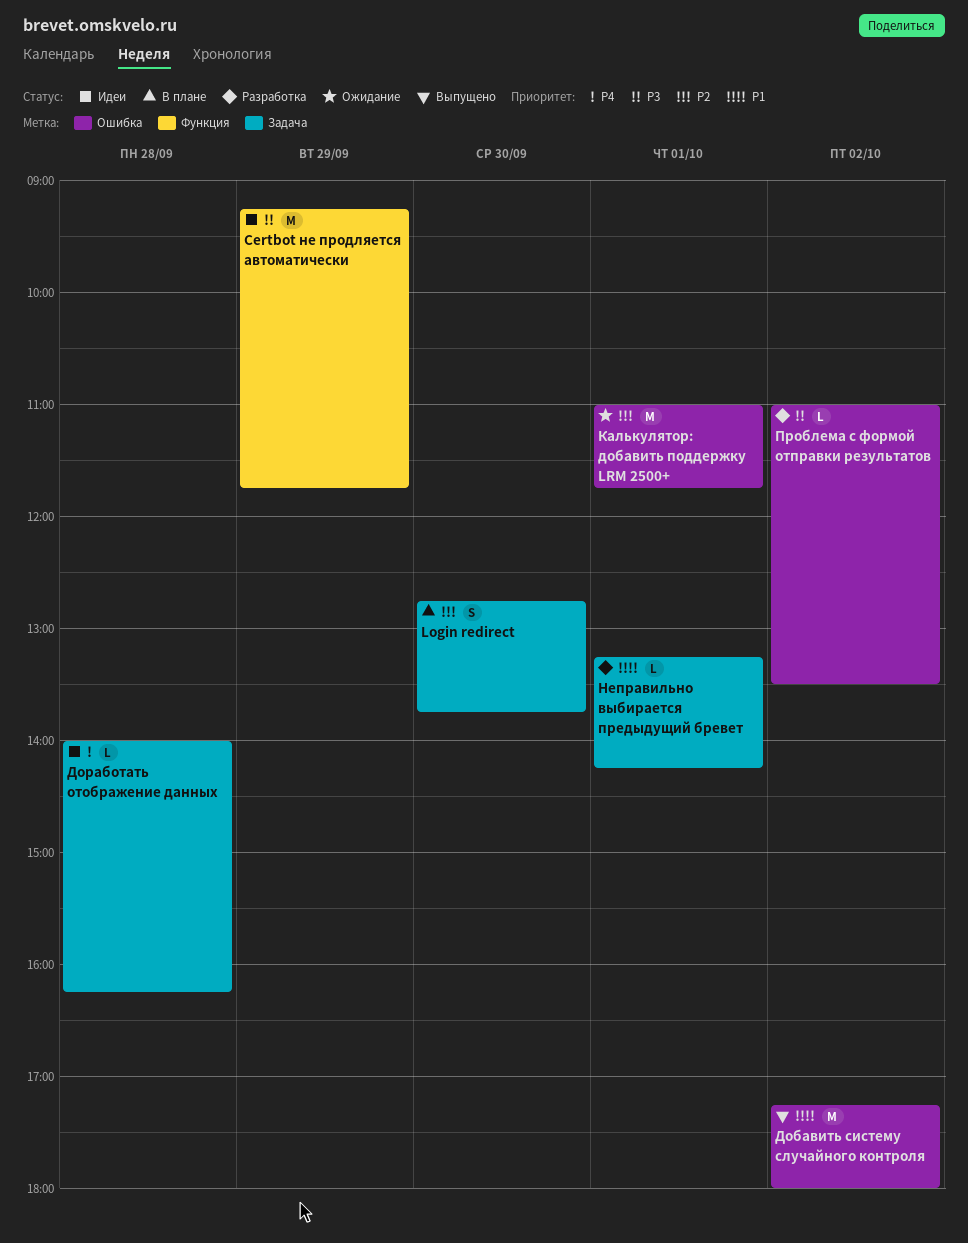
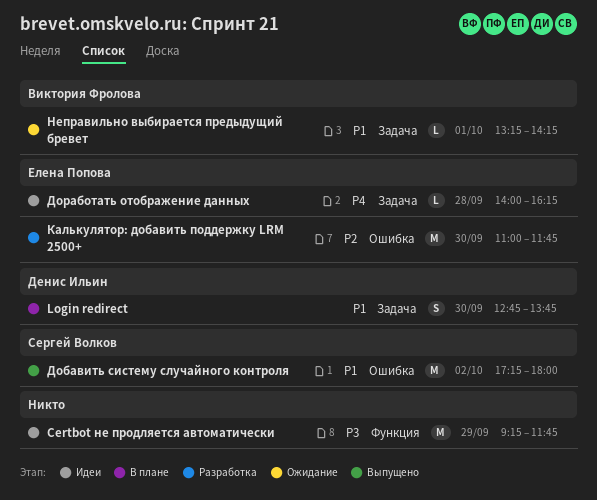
Login redirect, priority: P2 -> P1
Калькулятор: добавить поддержку LRM 2500+, status: Ожидание -> Разработка
Калькулятор: добавить поддержку LRM 2500+, day: Oct 1 -> Sep 30
Неправильно выбирается предыдущий бревет, status: Разработка -> Ожидание
Проблема с формой отправки результатов: present -> none

